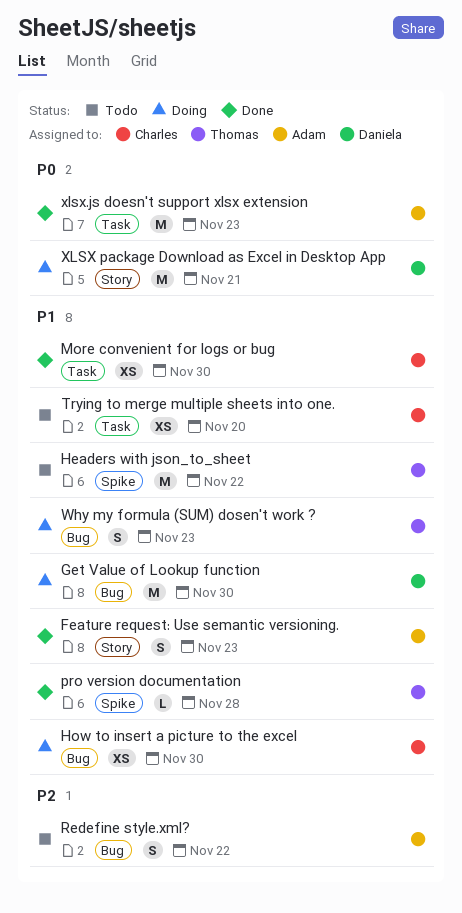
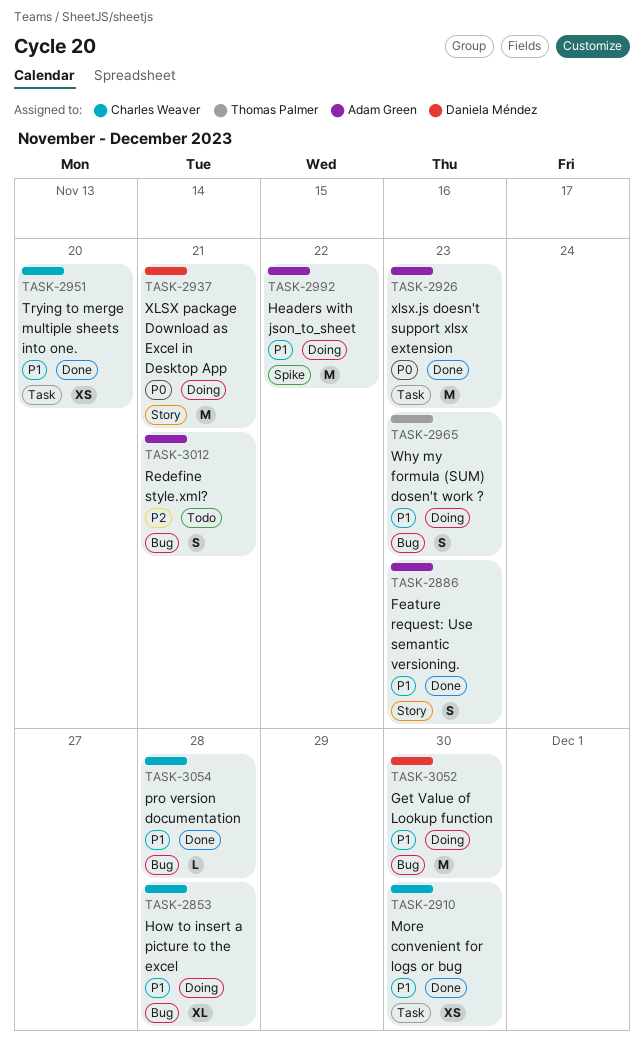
Headers with json_to_sheet, status: Todo -> Doing
Headers with json_to_sheet, owner: Thomas Palmer -> Adam Green
How to insert a picture to the excel, estimate: XS -> XL
How to insert a picture to the excel, due: Nov 30 -> Nov 28
pro version documentation, owner: Thomas Palmer -> Charles Weaver
pro version documentation, label: Spike -> Bug
Redefine style.xml?, due: Nov 22 -> Nov 21
Trying to merge multiple sheets into one., status: Todo -> Done

